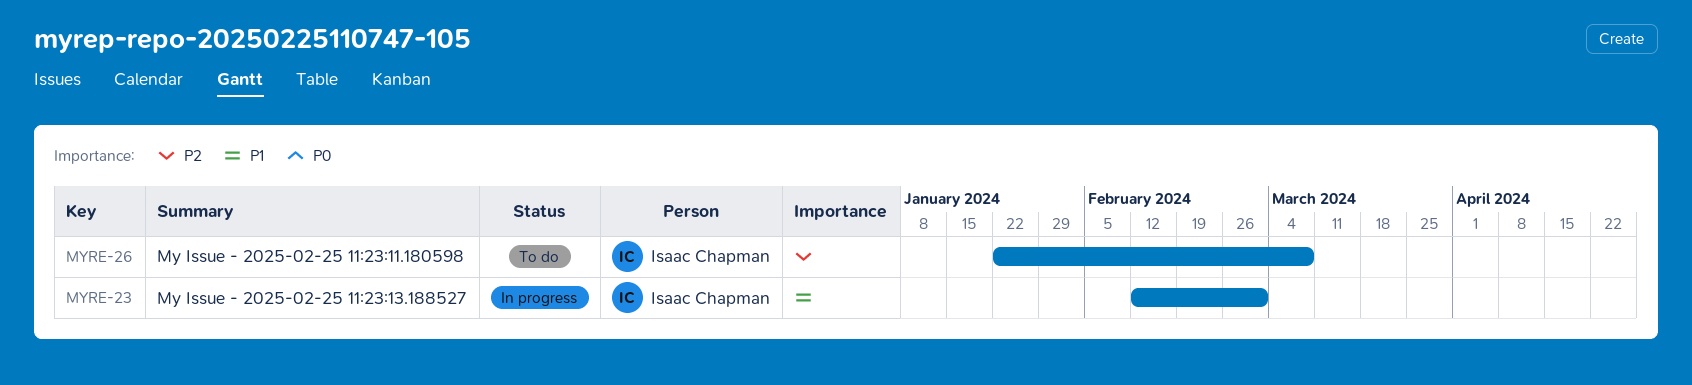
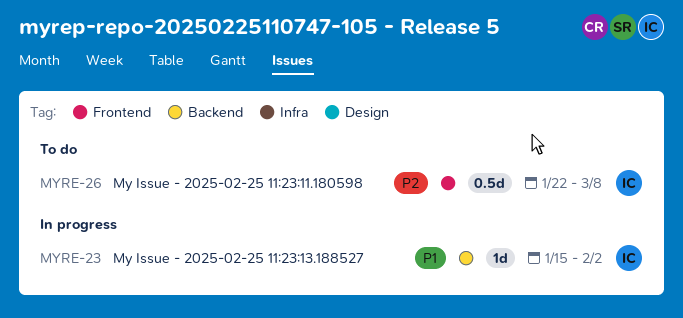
MYRE-23, start: Feb 12 -> Jan 15
MYRE-23, due: Mar 1 -> Feb 2

